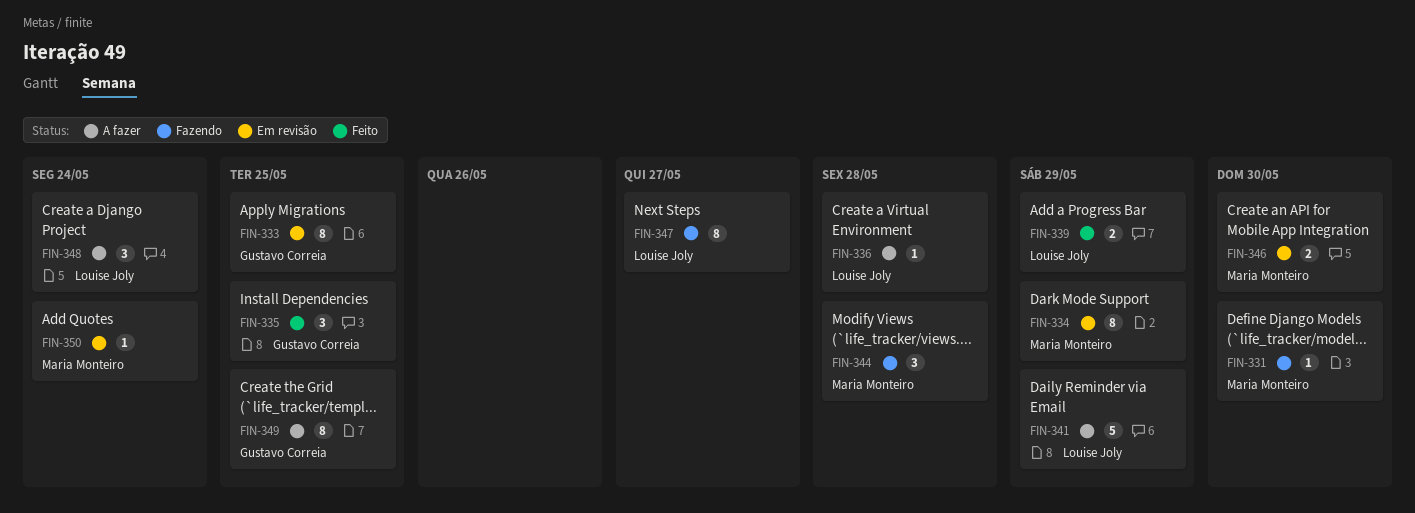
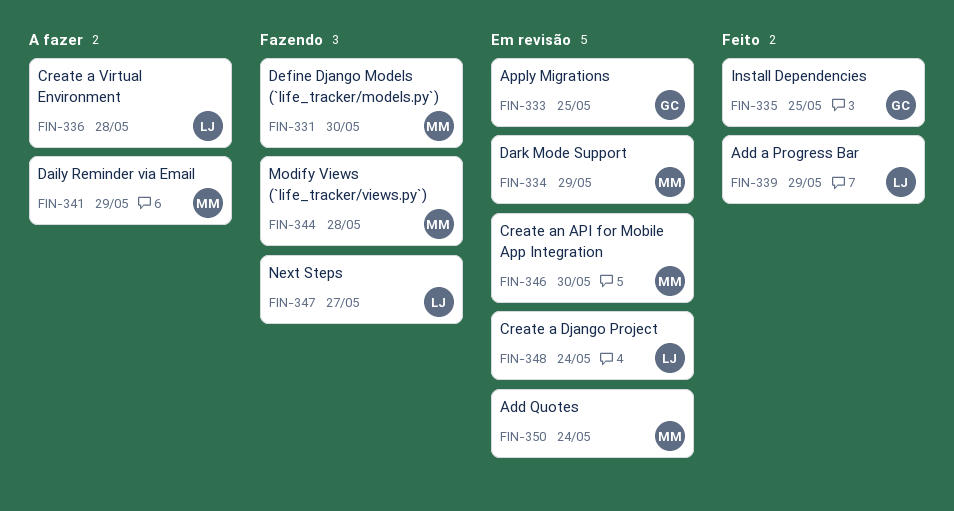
FIN-341, owner: Louise Joly -> Maria Monteiro
FIN-348, status: A fazer -> Em revisão
FIN-349: present -> none

